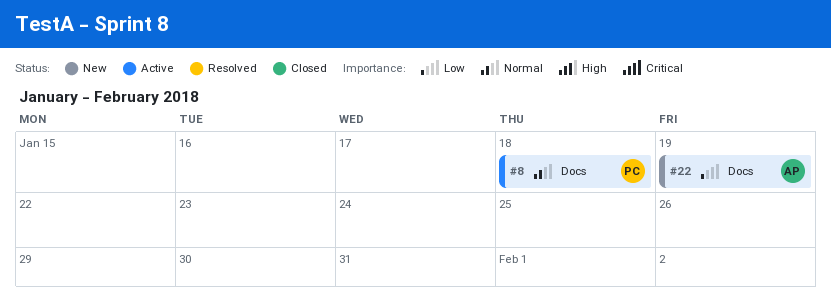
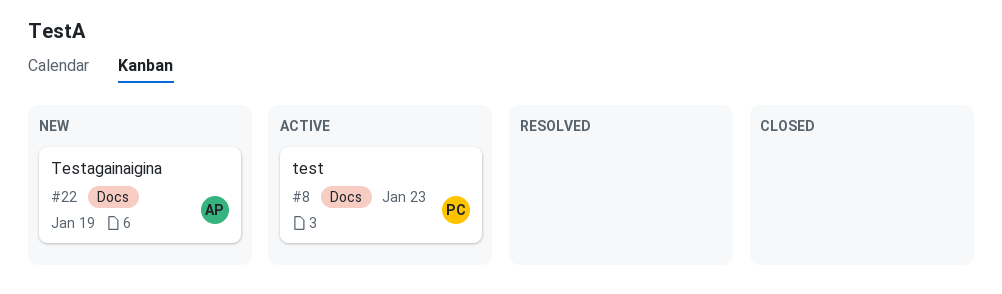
#8, due: Jan 18 -> Jan 23

